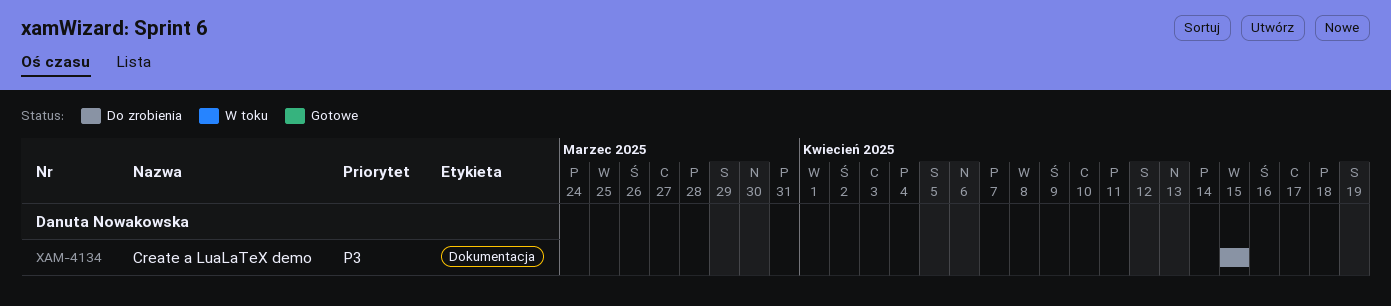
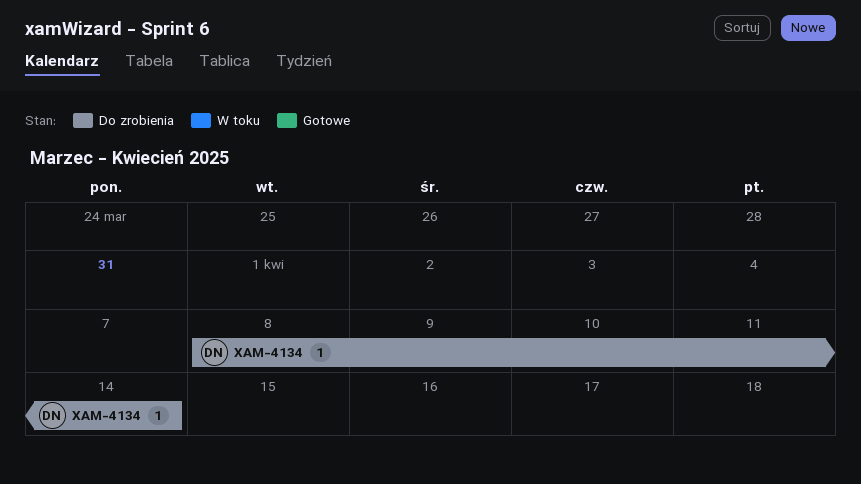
XAM-4134, start: Apr 15 -> Apr 8
XAM-4134, due: Apr 15 -> Apr 14

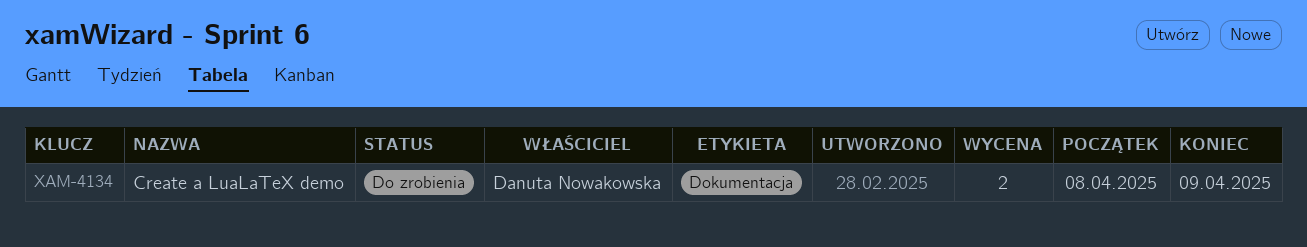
XAM-4134, estimate: 1 -> 2
XAM-4134, due: Apr 14 -> Apr 9

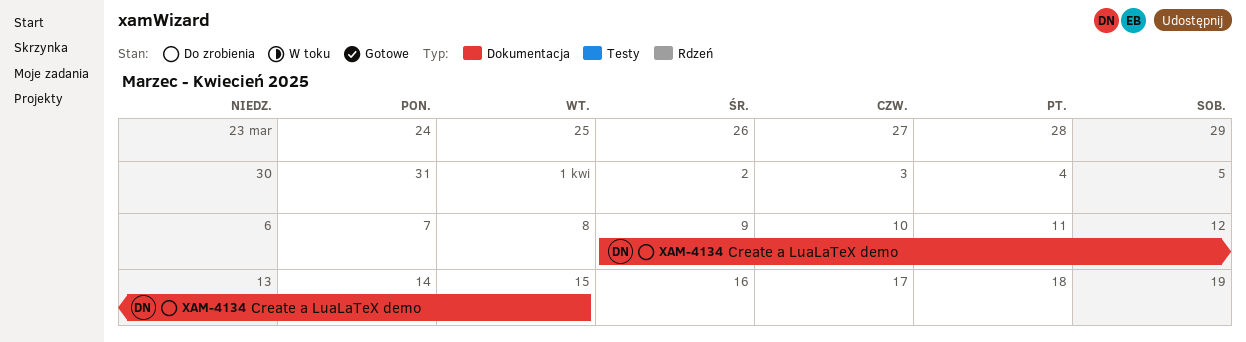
XAM-4134, start: Apr 8 -> Apr 9
XAM-4134, due: Apr 9 -> Apr 15

